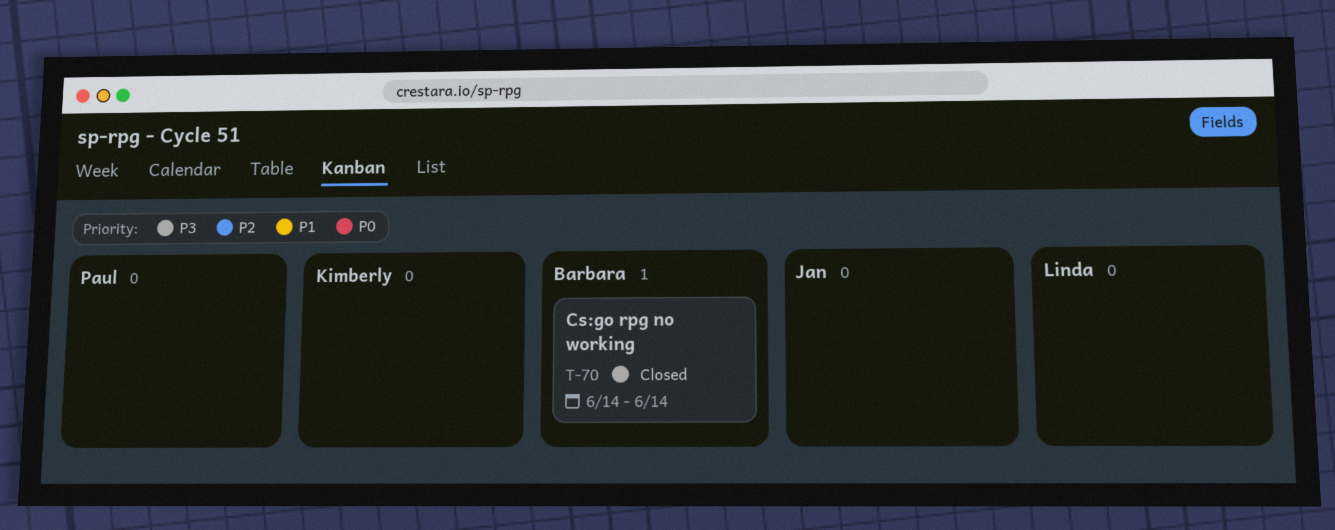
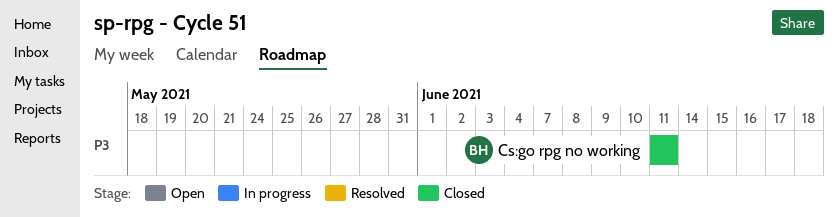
Cs:go rpg no working, start: Jun 14 -> Jun 11
Cs:go rpg no working, due: Jun 14 -> Jun 11

